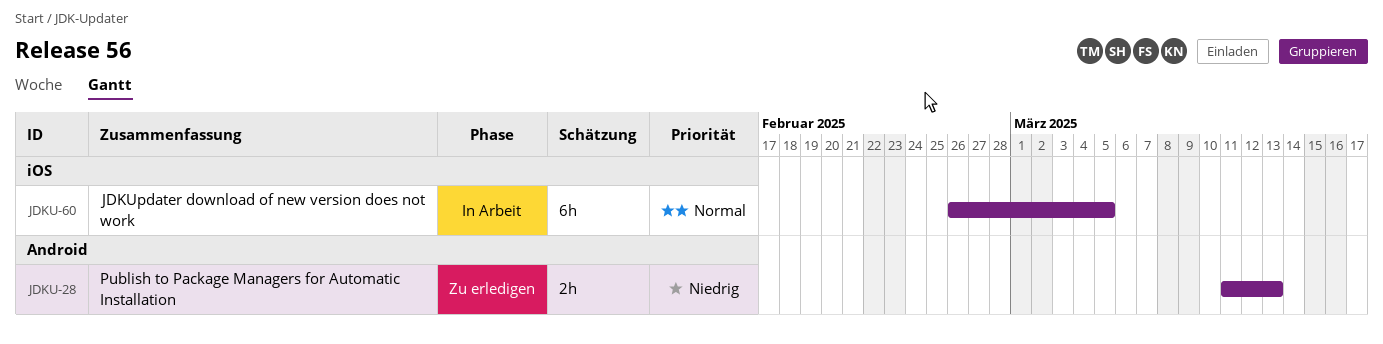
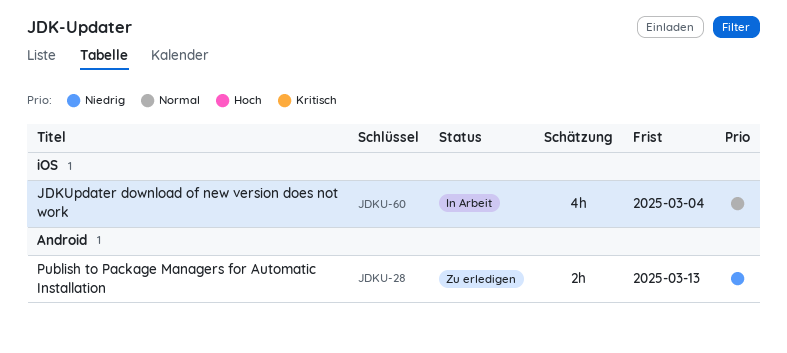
JDKU-60, estimate: 6h -> 4h
JDKU-60, due: Mar 5 -> Mar 4

